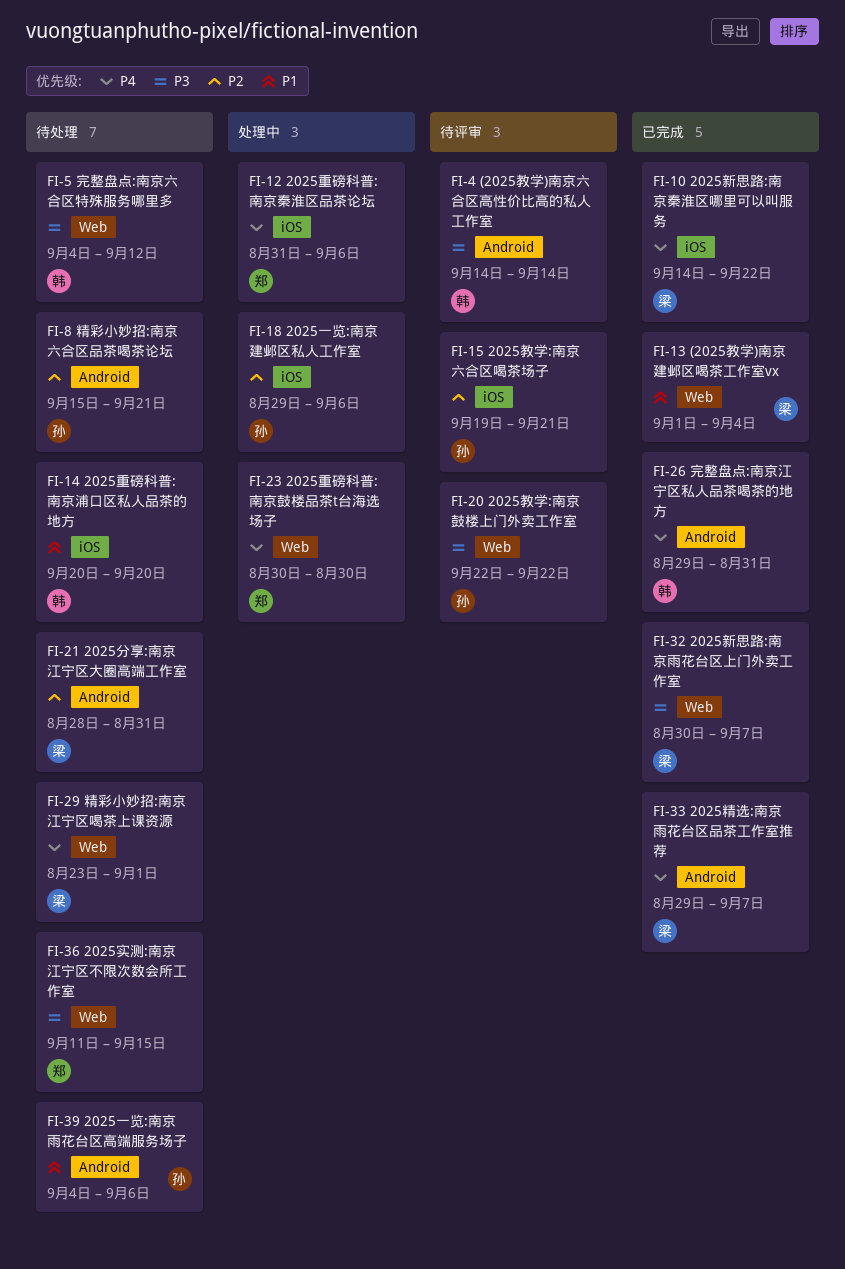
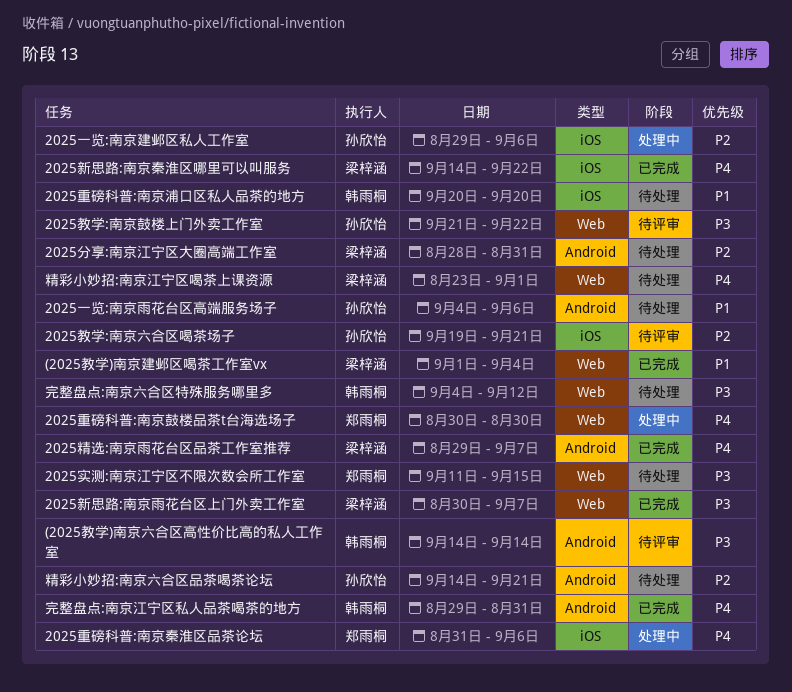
2025教学:南京鼓楼上门外卖工作室, start: Sep 22 -> Sep 21
精彩小妙招:南京六合区品茶喝茶论坛, start: Sep 15 -> Sep 14

